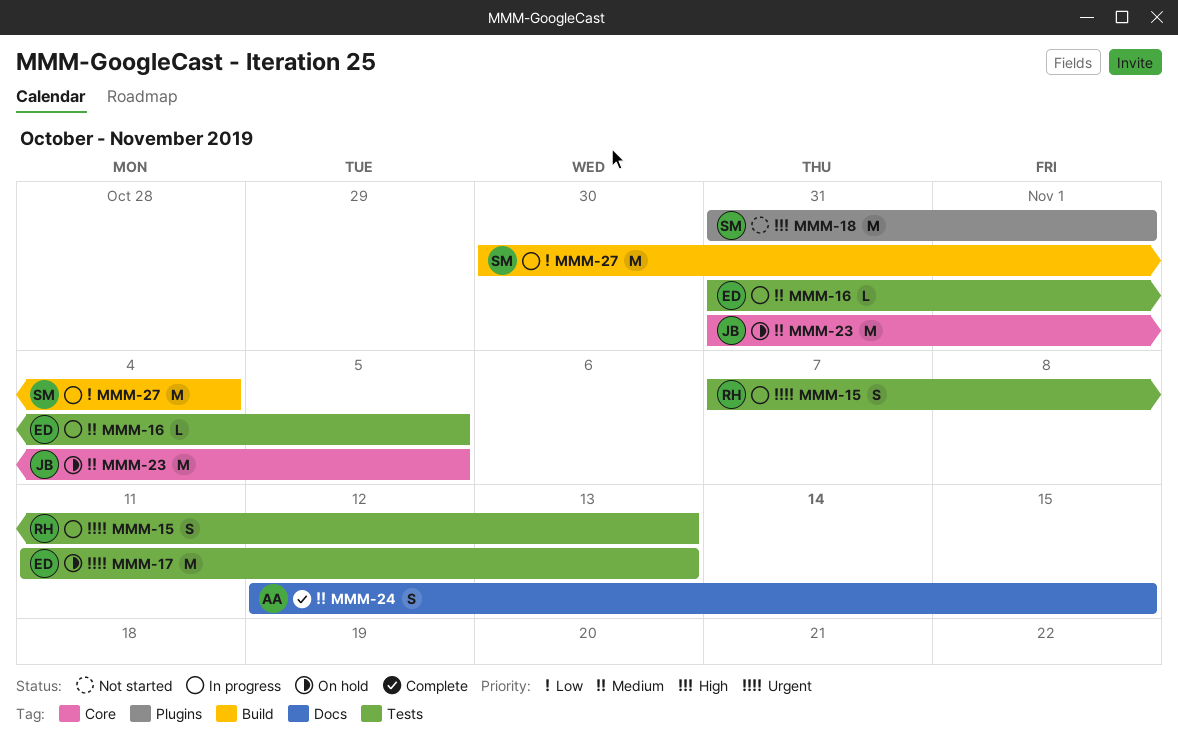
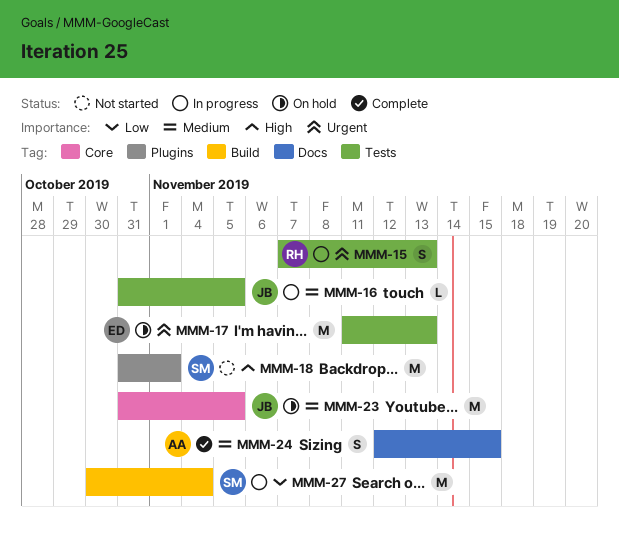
MMM-16, owner: ED -> JB

